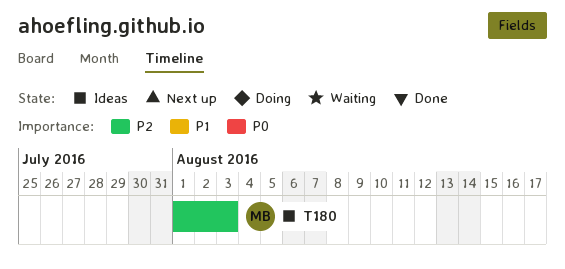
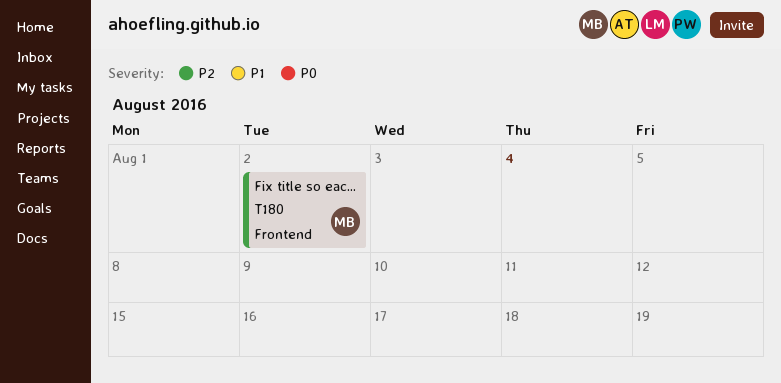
T180, due: Aug 3 -> Aug 2

